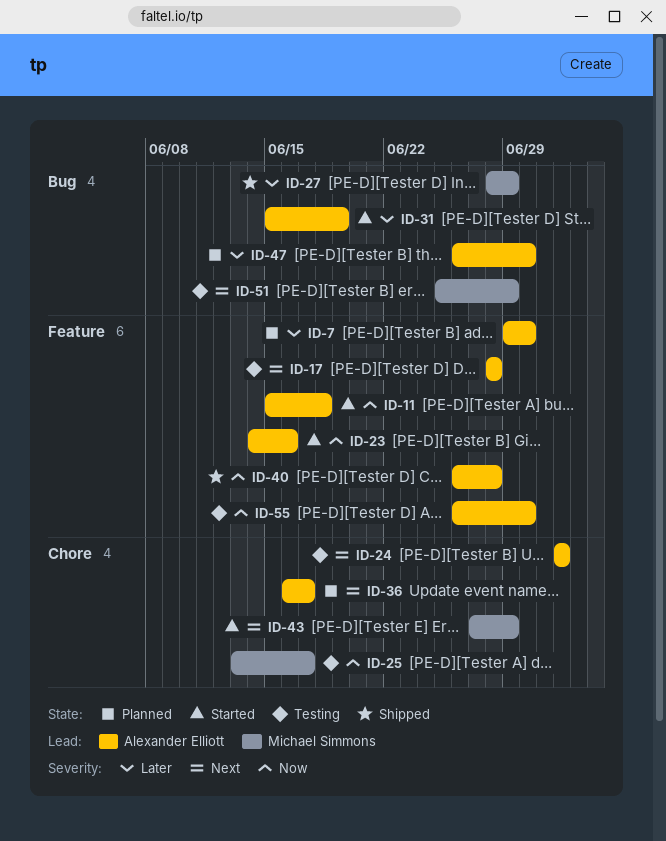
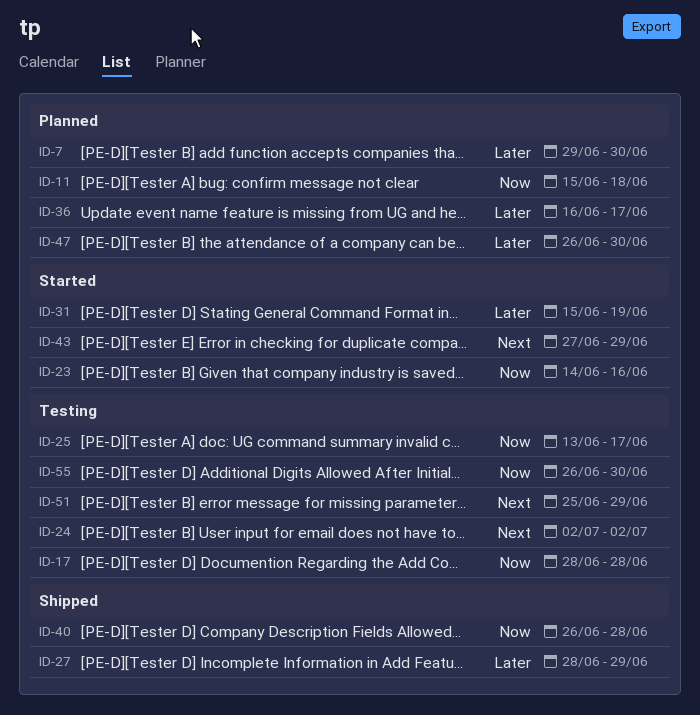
ID-11, status: Started -> Planned
ID-17, priority: Next -> Now
ID-36, priority: Next -> Later

